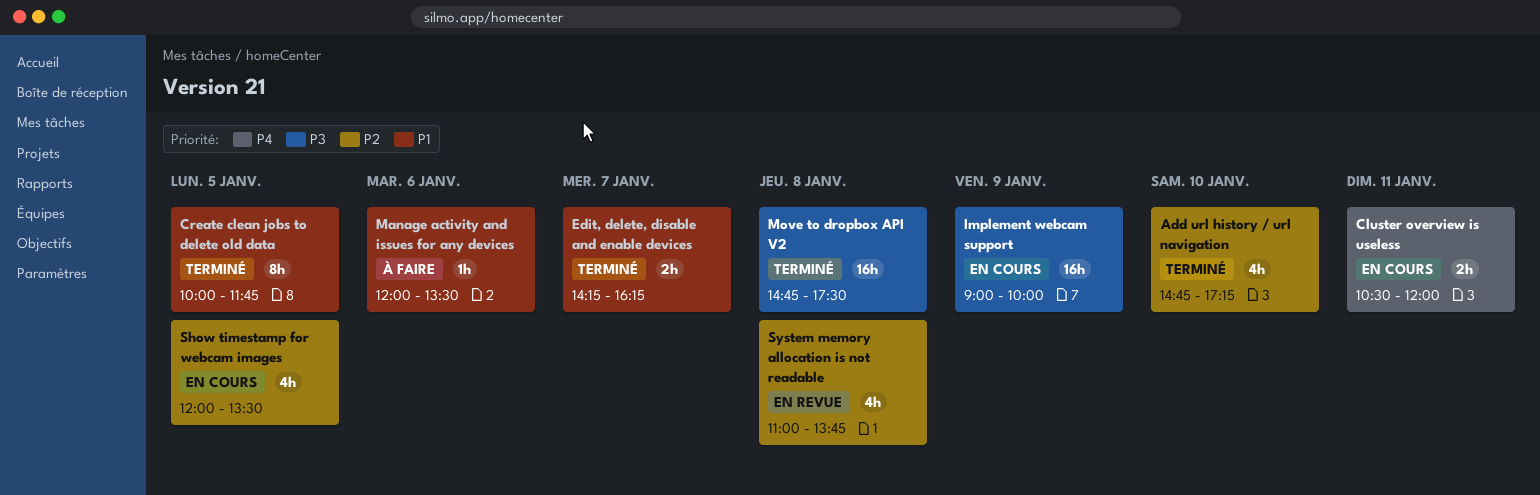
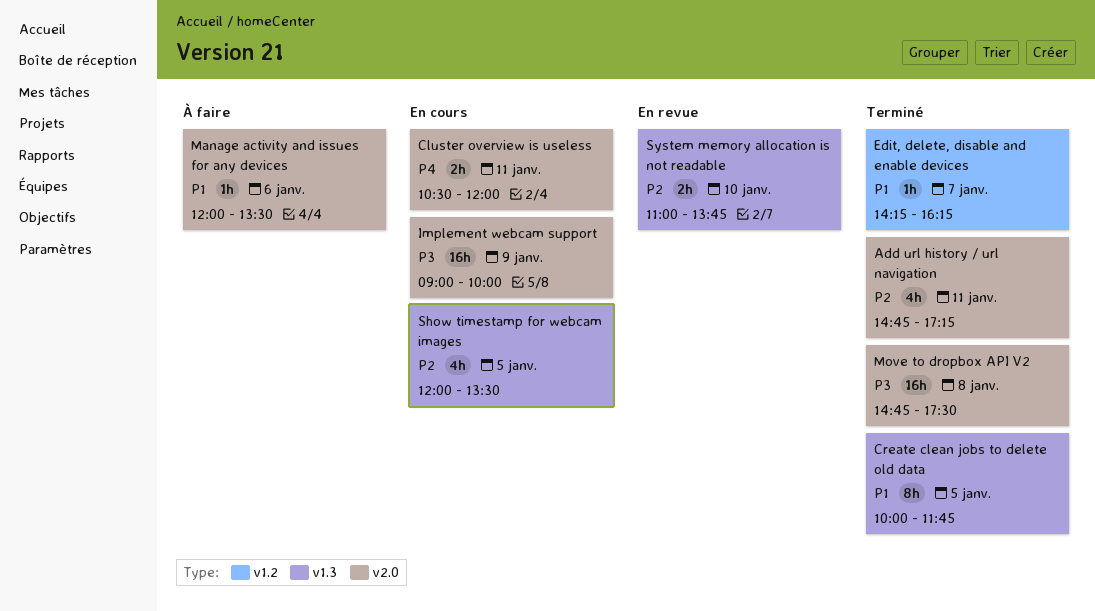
Add url history / url navigation, day: Jan 10 -> Jan 11
Edit, delete, disable and enable devices, estimate: 2h -> 1h
System memory allocation is not readable, estimate: 4h -> 2h
System memory allocation is not readable, day: Jan 8 -> Jan 10

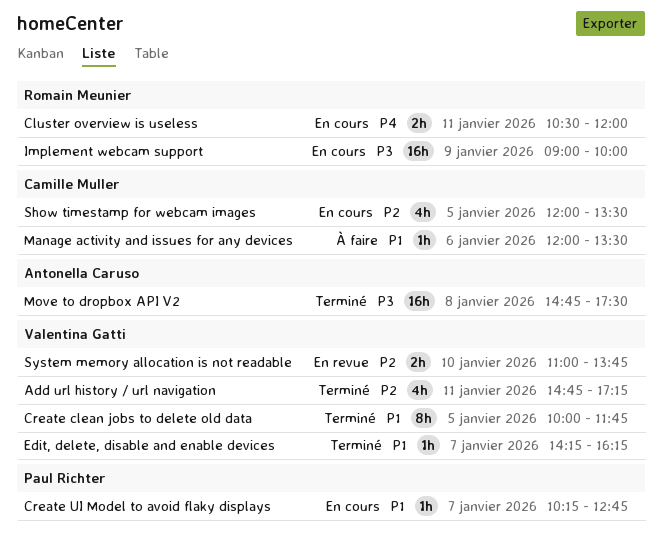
Create UI Model to avoid flaky displays: none -> present

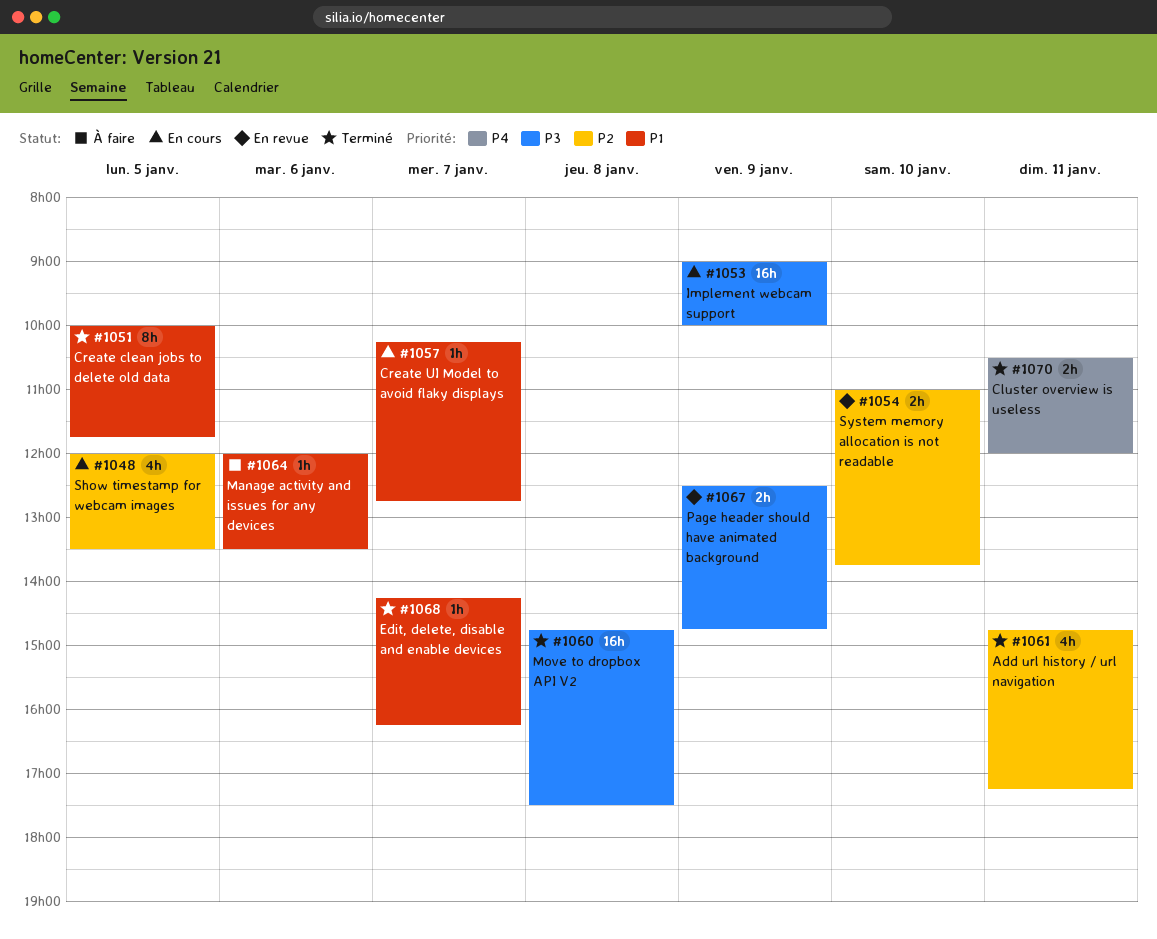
Cluster overview is useless, status: En cours -> Terminé
Page header should have animated background: none -> present

